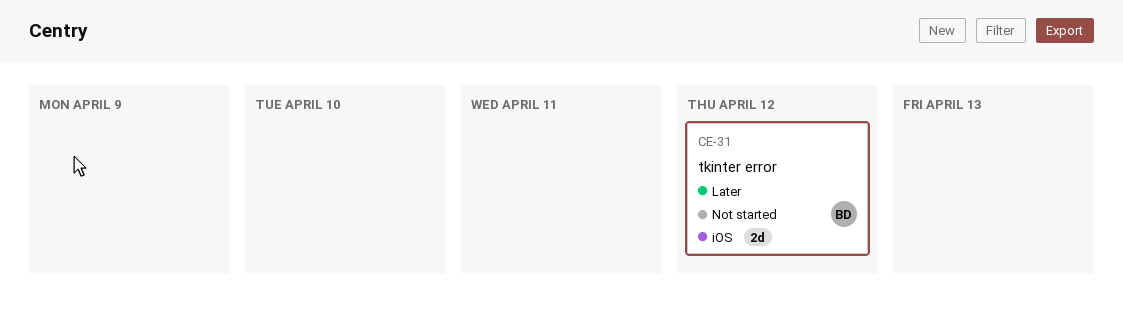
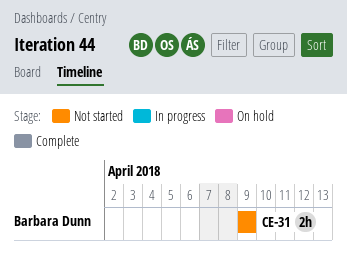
CE-31, estimate: 2d -> 2h
CE-31, due: Apr 12 -> Apr 9

